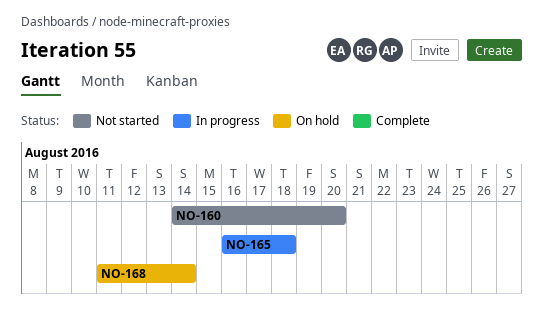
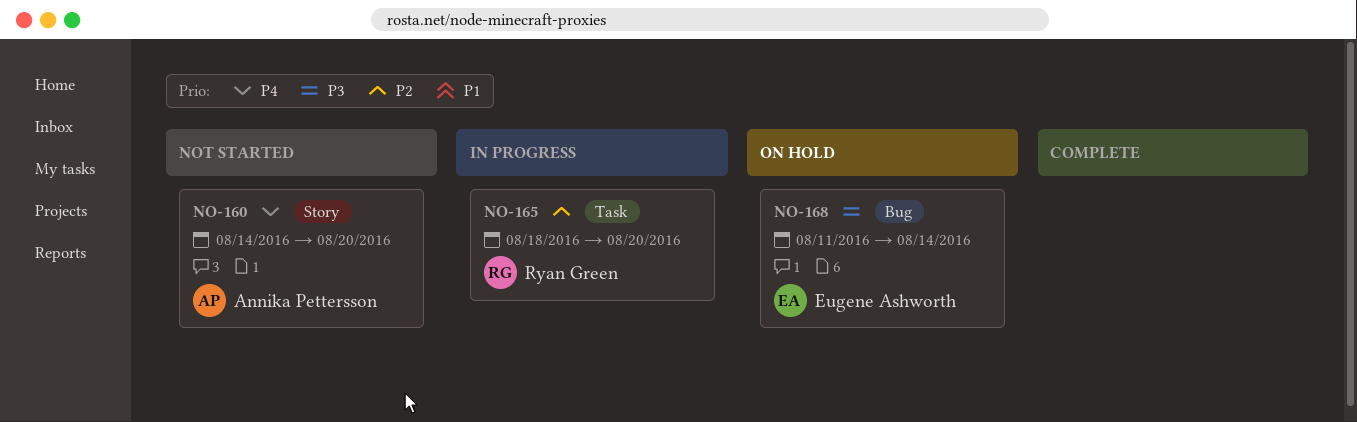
NO-165, start: Aug 16 -> Aug 18
NO-165, due: Aug 18 -> Aug 20

